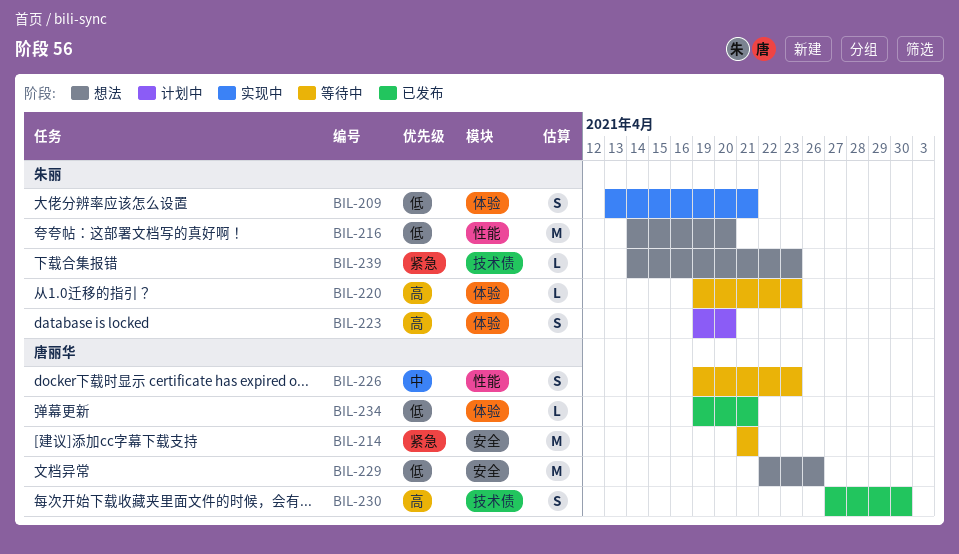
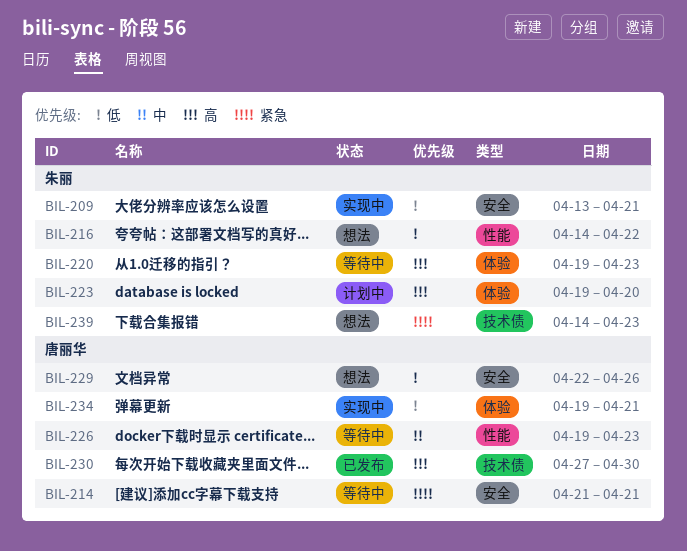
BIL-209, label: 体验 -> 安全
BIL-216, due: Apr 20 -> Apr 22
BIL-234, status: 已发布 -> 实现中

